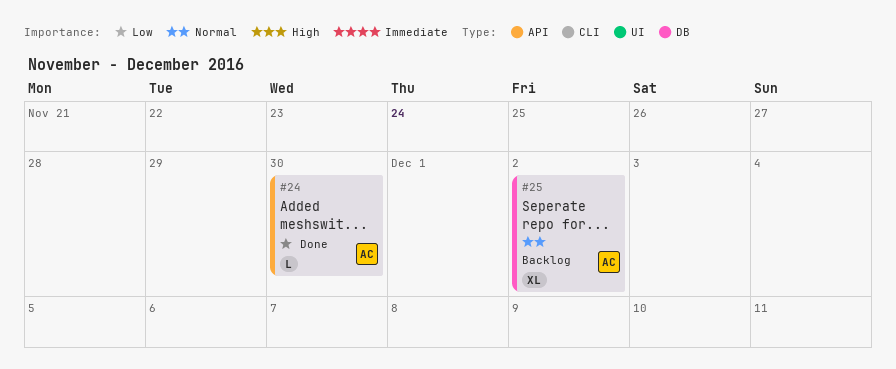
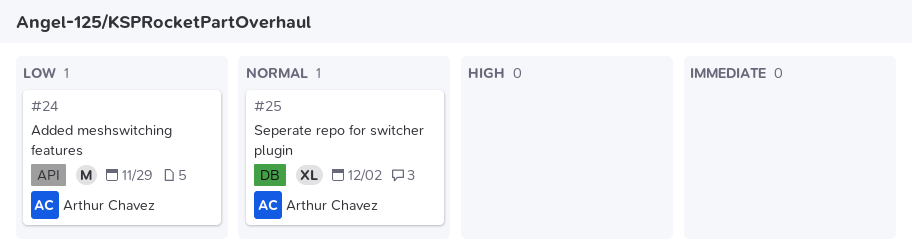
#24, estimate: L -> M
#24, due: Nov 30 -> Nov 29

